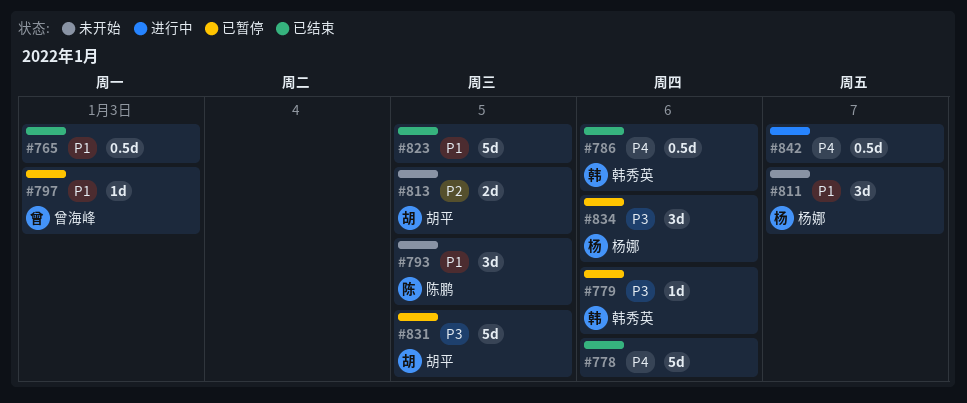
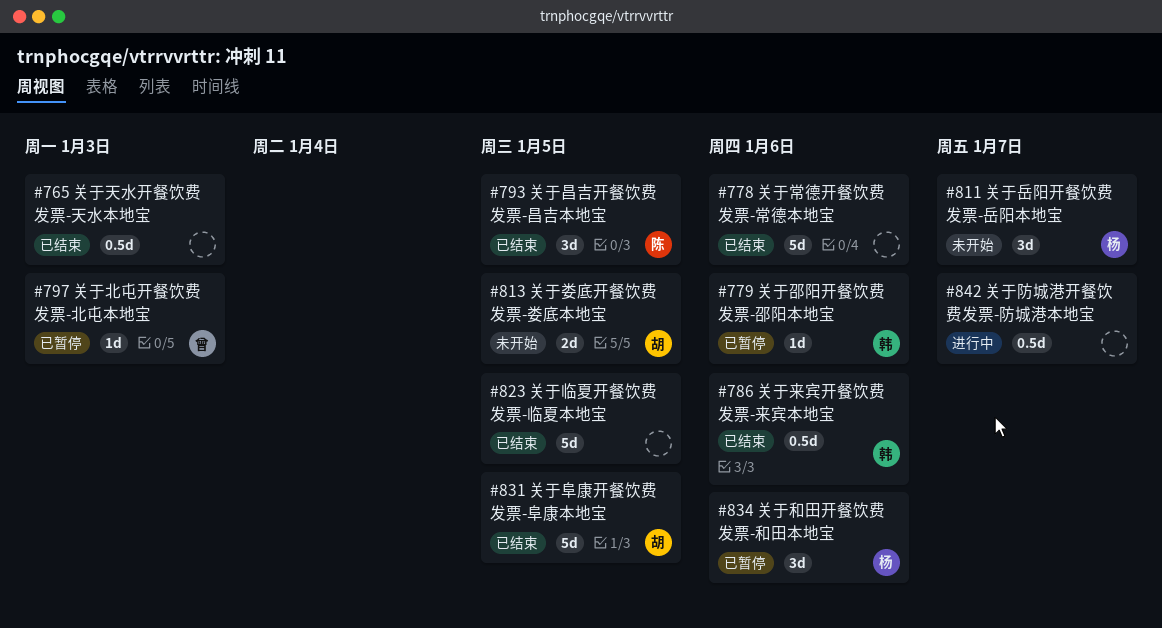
#793, status: 未开始 -> 已结束
#831, status: 已暂停 -> 已结束

